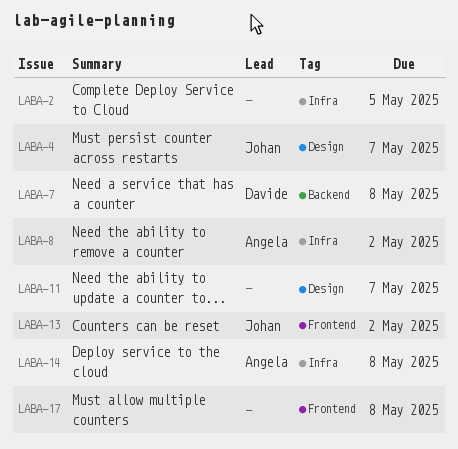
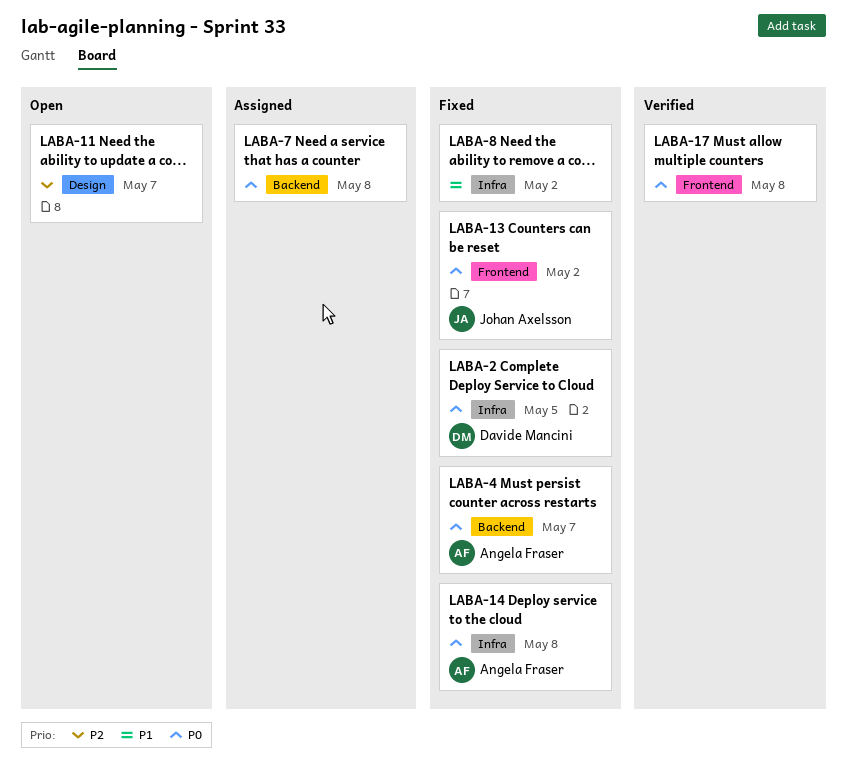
LABA-2, owner: none -> Davide Mancini
LABA-4, owner: Johan Axelsson -> Angela Fraser
LABA-4, label: Design -> Backend
LABA-7, owner: Davide Mancini -> none
LABA-8, owner: Angela Fraser -> none

